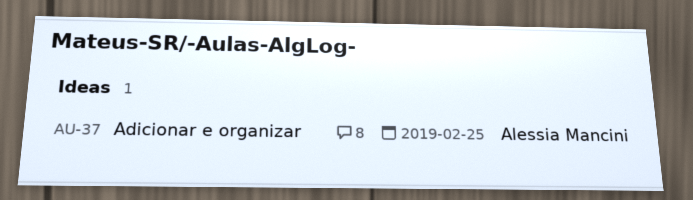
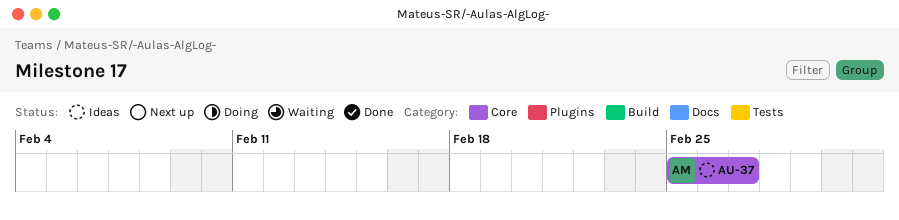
AU-37, due: Feb 25 -> Feb 27

